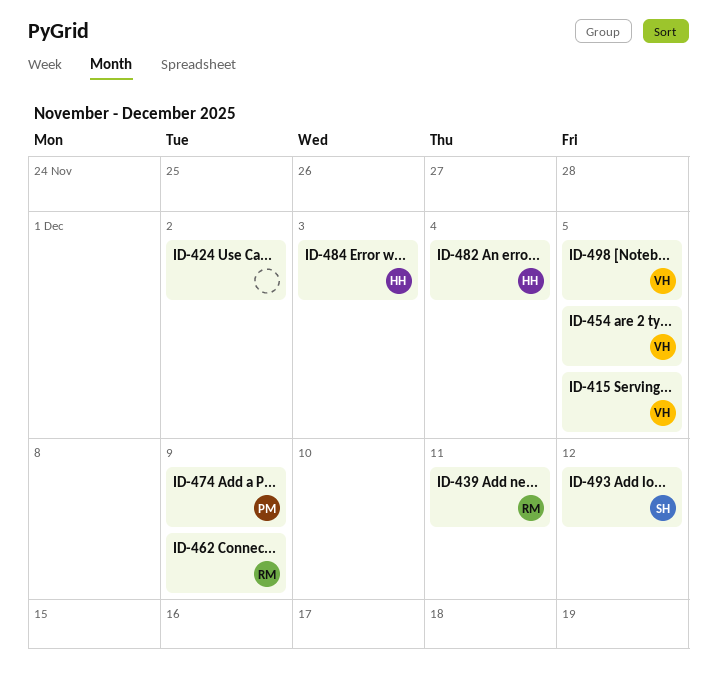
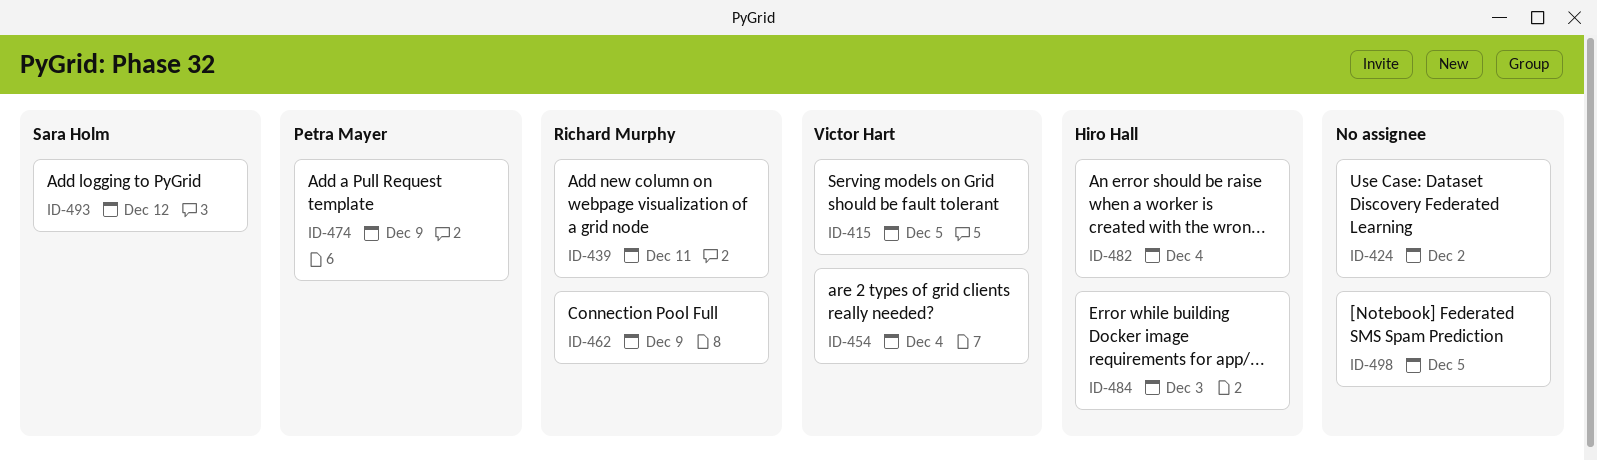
ID-454, due: Dec 5 -> Dec 4
ID-498, owner: Victor Hart -> none

